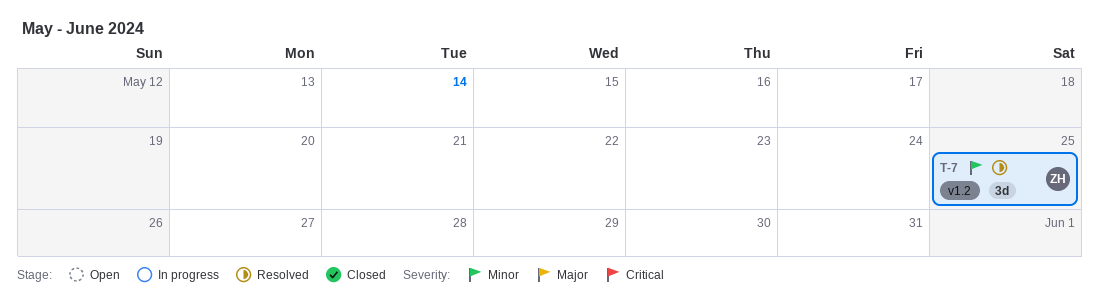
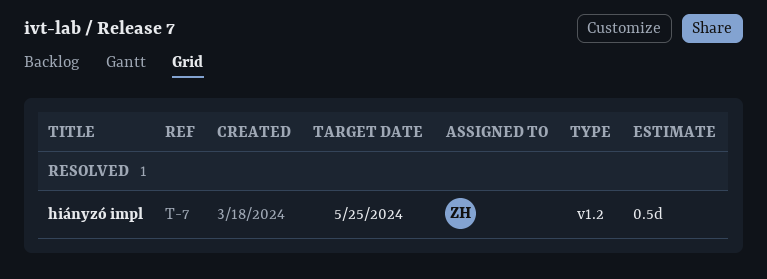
T-7, estimate: 3d -> 0.5d

